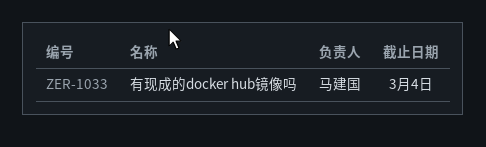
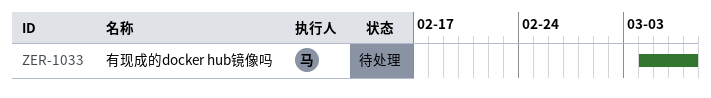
ZER-1033, due: Mar 4 -> Mar 7

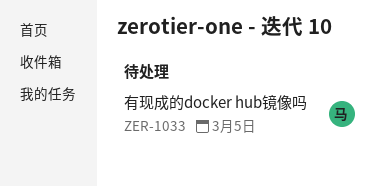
ZER-1033, due: Mar 7 -> Mar 5

